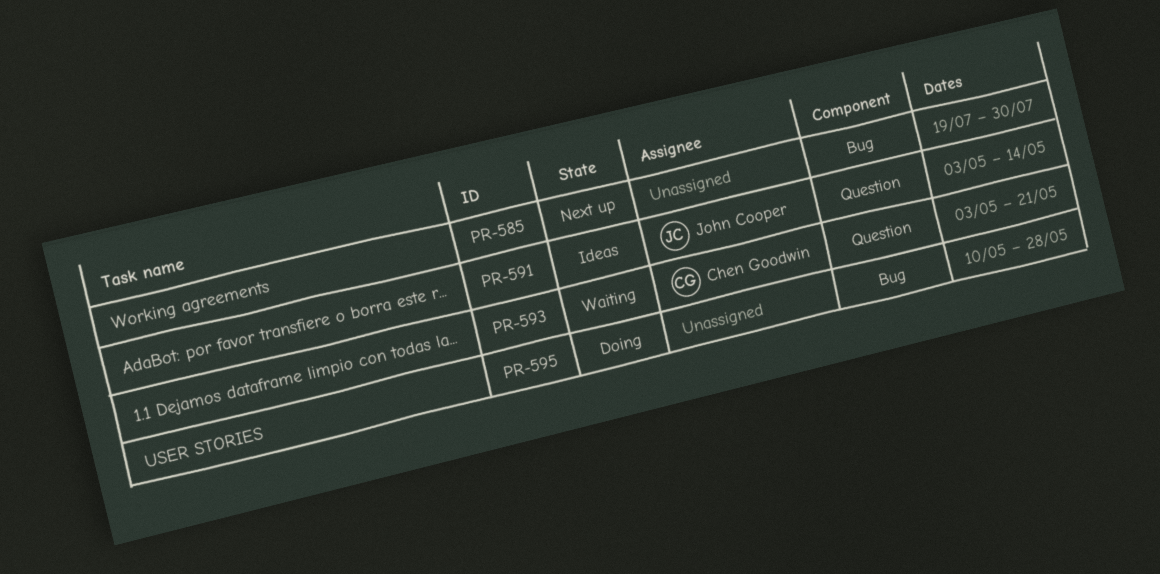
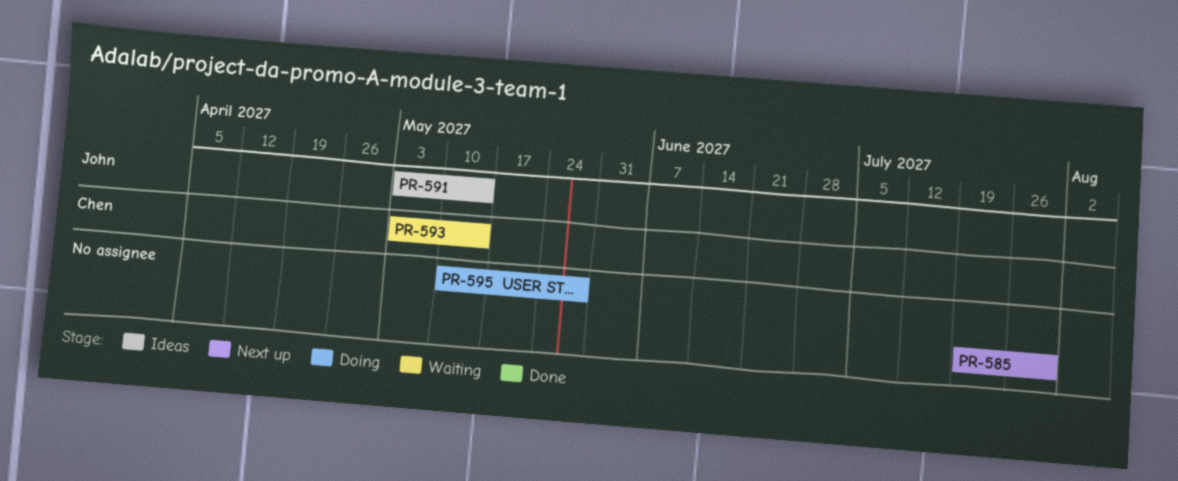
PR-593, due: May 21 -> May 14

